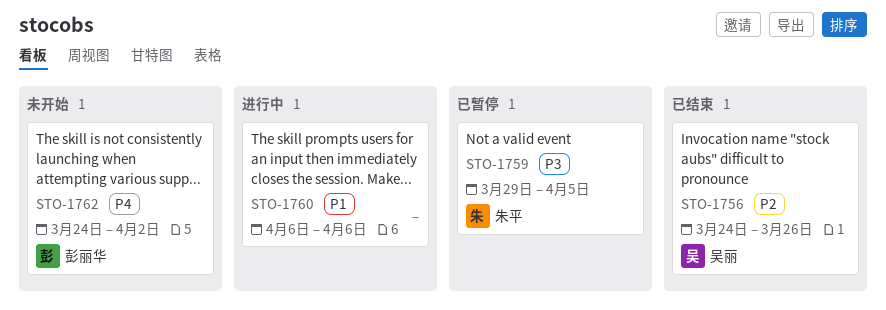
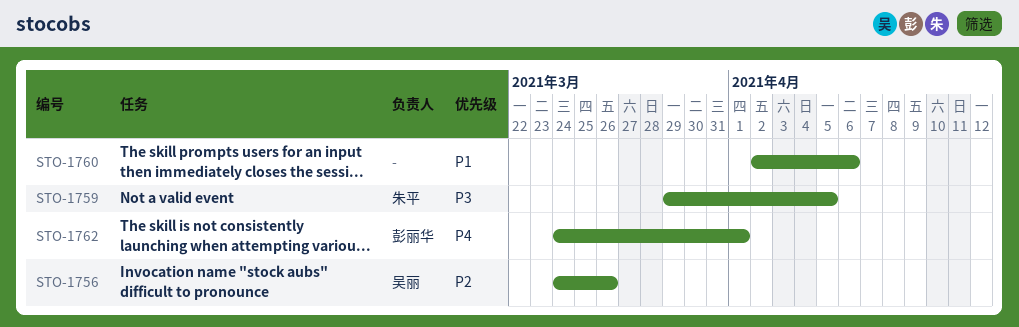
STO-1760, start: Apr 6 -> Apr 2
STO-1762, due: Apr 2 -> Apr 1

